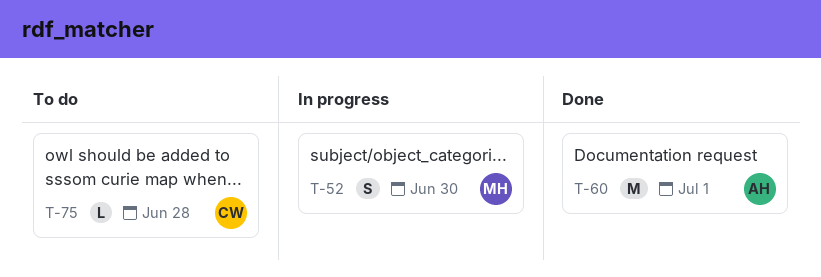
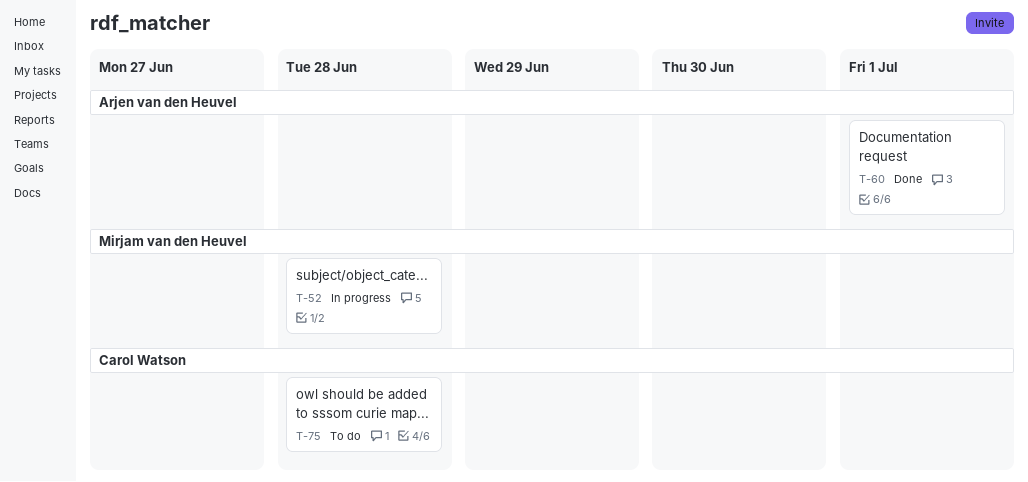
T-52, due: Jun 30 -> Jun 28

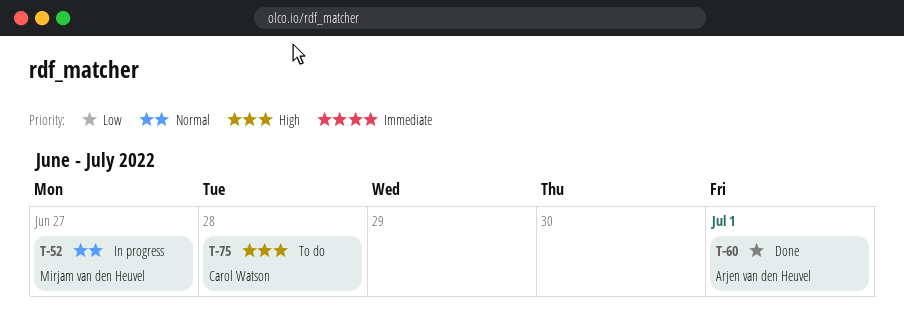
T-52, due: Jun 28 -> Jun 27

